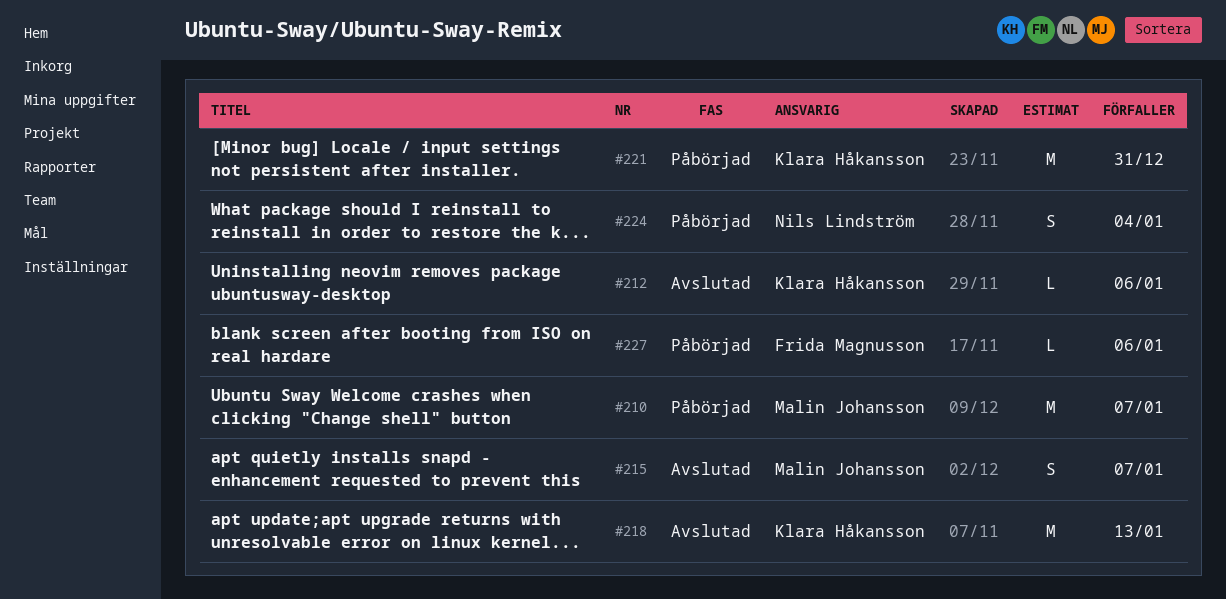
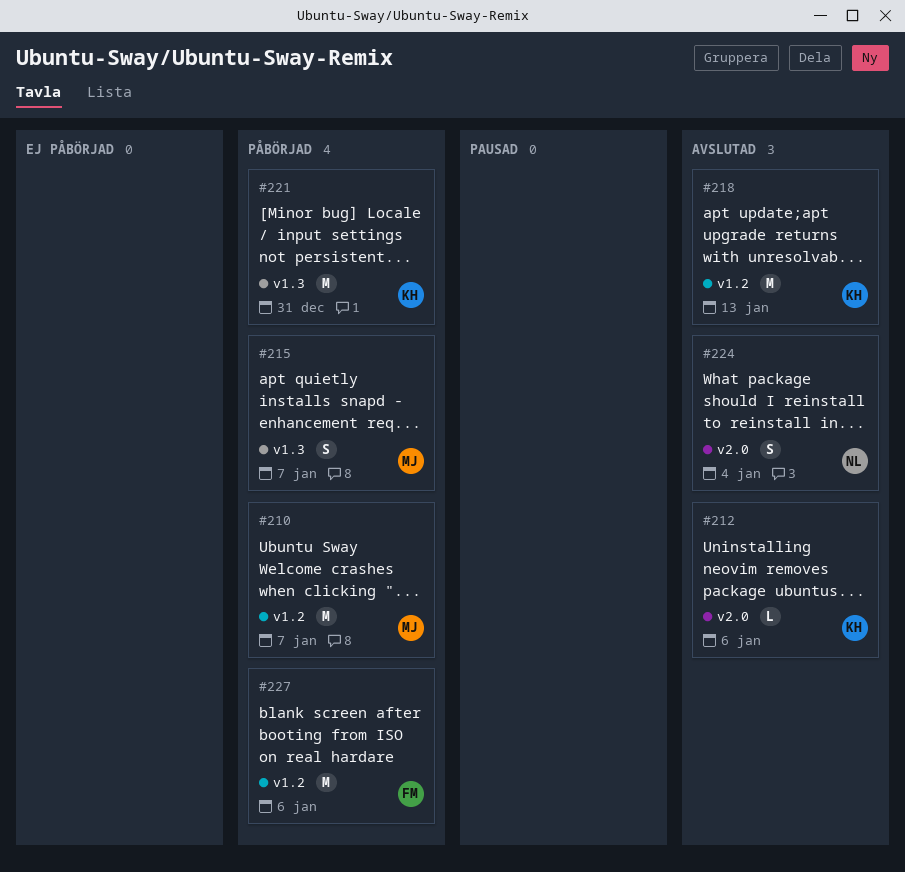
#215, status: Avslutad -> Påbörjad
#224, status: Påbörjad -> Avslutad
#227, estimate: L -> M

